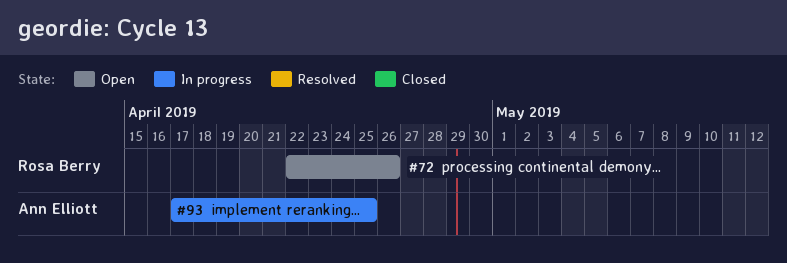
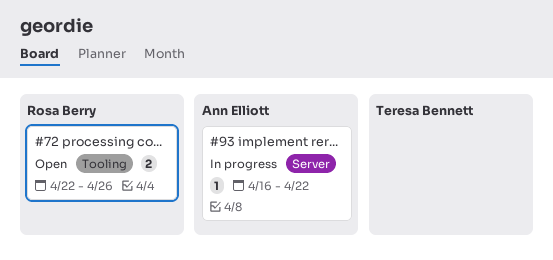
#93, start: Apr 17 -> Apr 16
#93, due: Apr 25 -> Apr 22

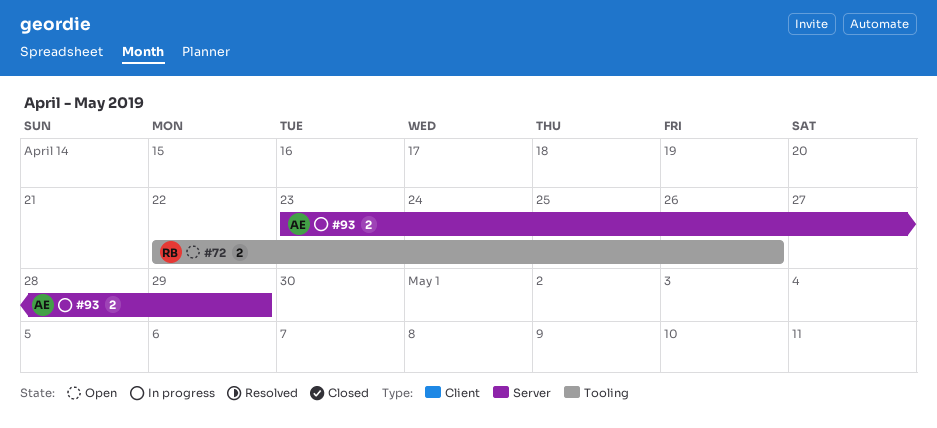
#93, estimate: 1 -> 2
#93, start: Apr 16 -> Apr 23
#93, due: Apr 22 -> Apr 29

